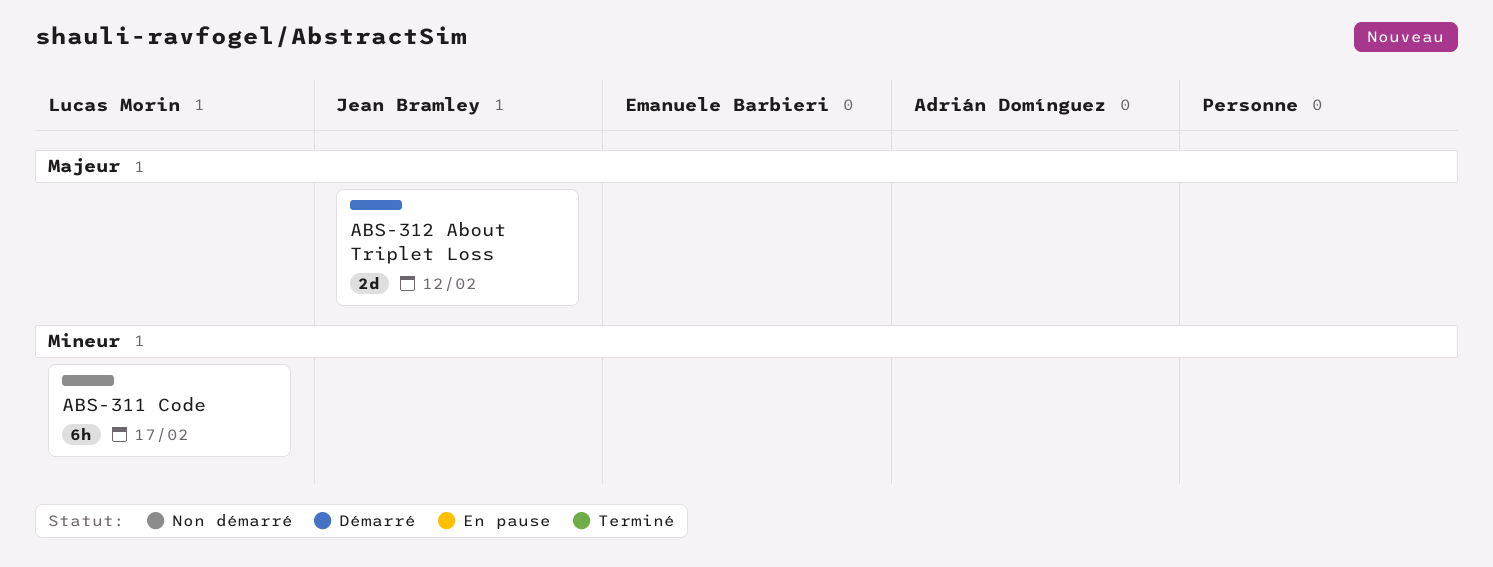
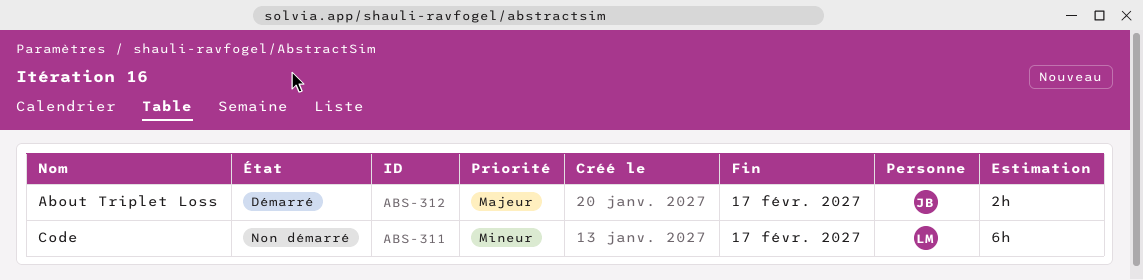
ABS-312, estimate: 2d -> 2h
ABS-312, due: Feb 12 -> Feb 17

